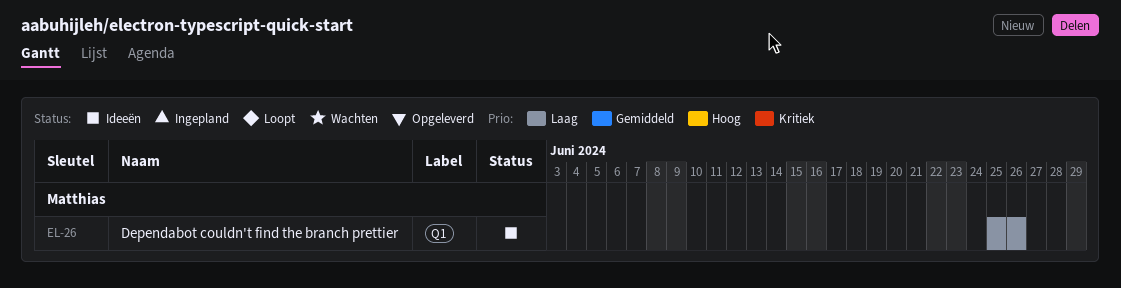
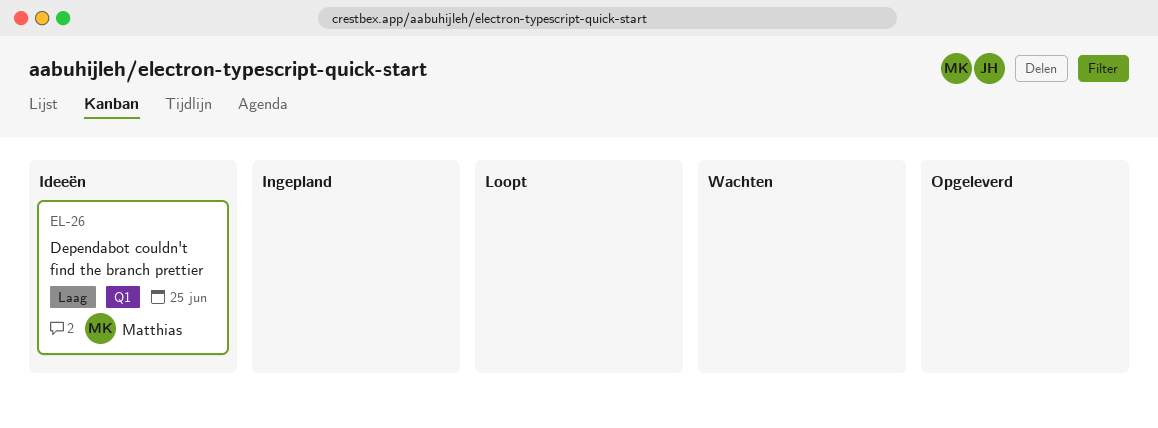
EL-26, due: Jun 26 -> Jun 25

